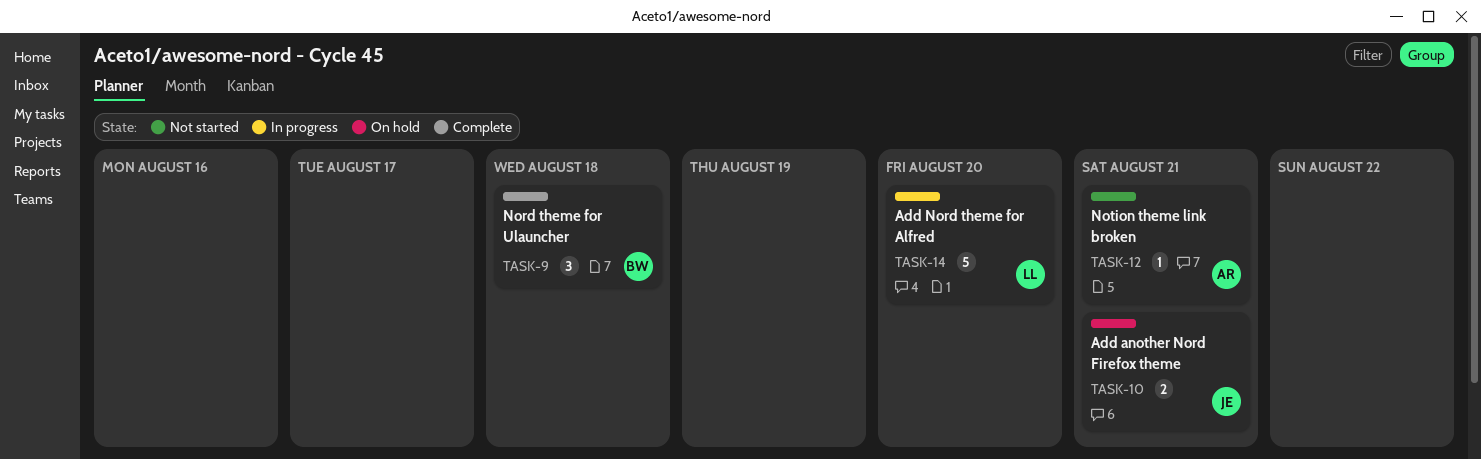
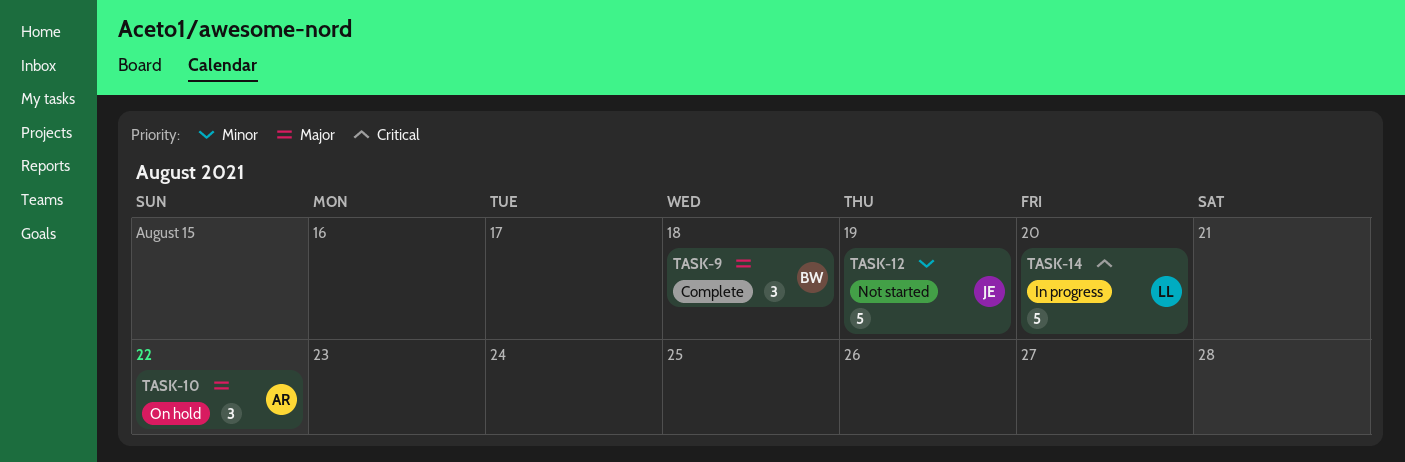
TASK-10, owner: JE -> AR
TASK-10, estimate: 2 -> 3
TASK-10, due: Aug 21 -> Aug 22
TASK-12, owner: AR -> JE
TASK-12, estimate: 1 -> 5
TASK-12, due: Aug 21 -> Aug 19

